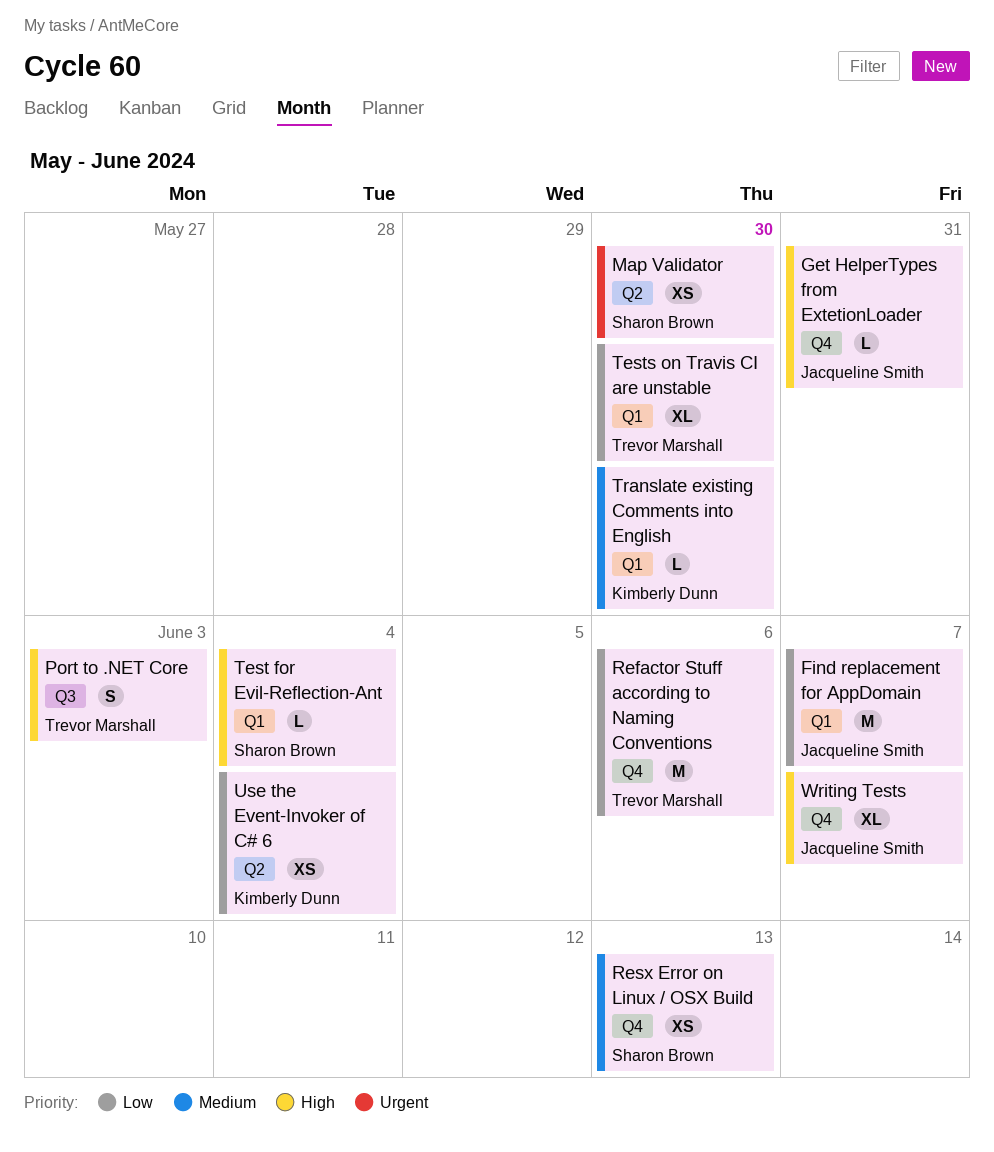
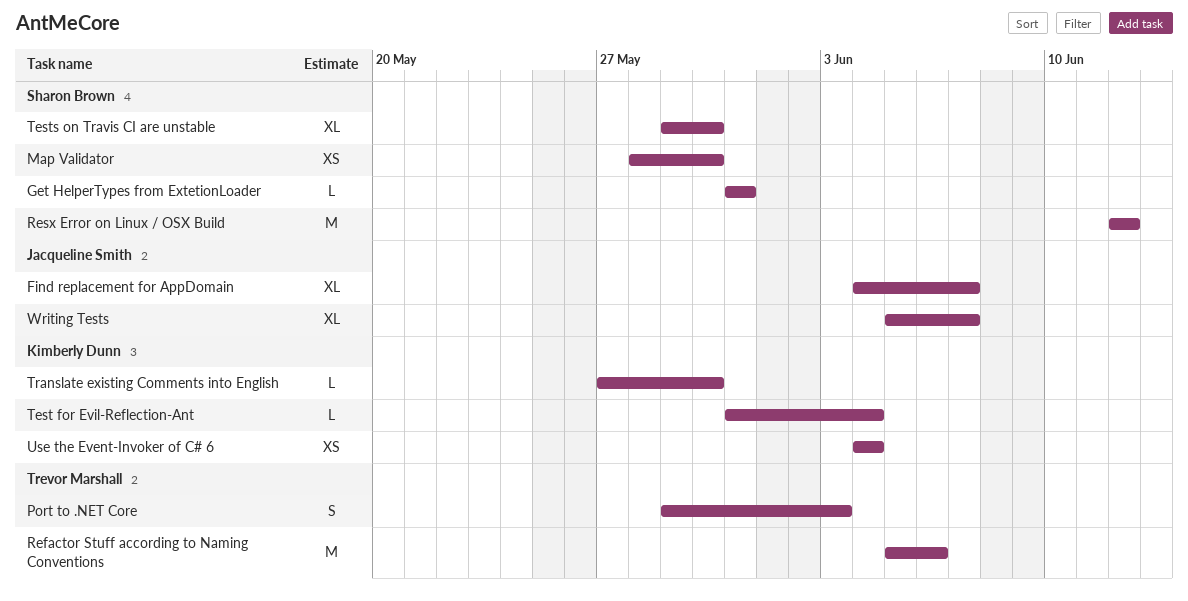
Find replacement for AppDomain, estimate: M -> XL
Get HelperTypes from ExtetionLoader, owner: Jacqueline Smith -> Sharon Brown
Resx Error on Linux / OSX Build, estimate: XS -> M
Resx Error on Linux / OSX Build, due: Jun 13 -> Jun 12
Test for Evil-Reflection-Ant, owner: Sharon Brown -> Kimberly Dunn
Tests on Travis CI are unstable, owner: Trevor Marshall -> Sharon Brown

